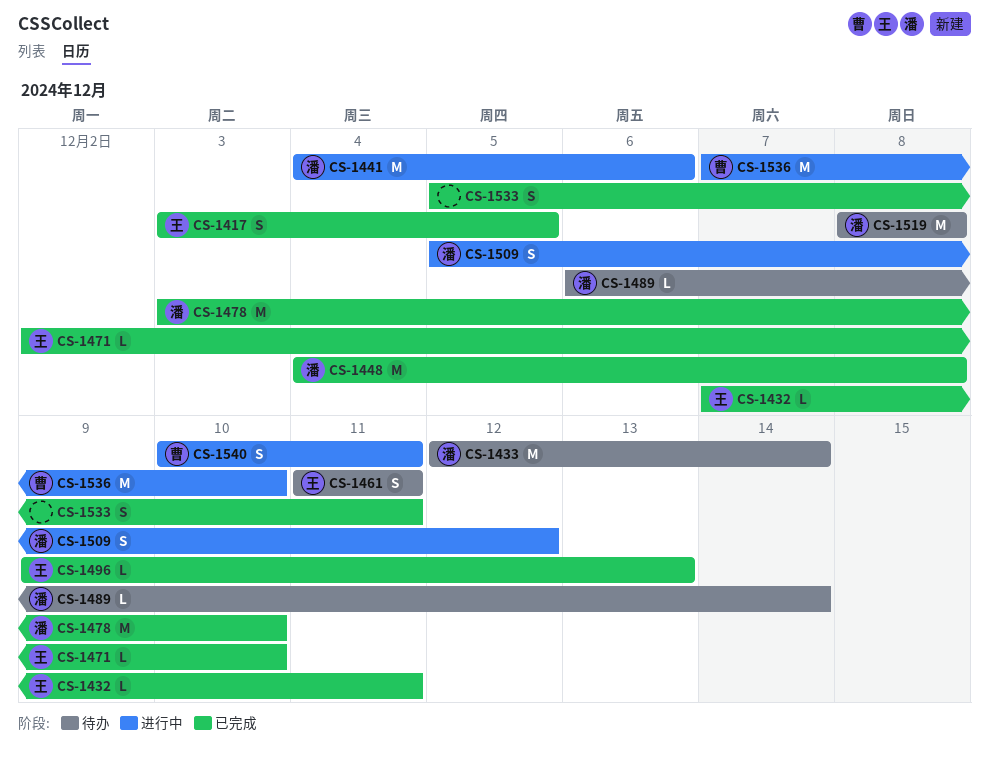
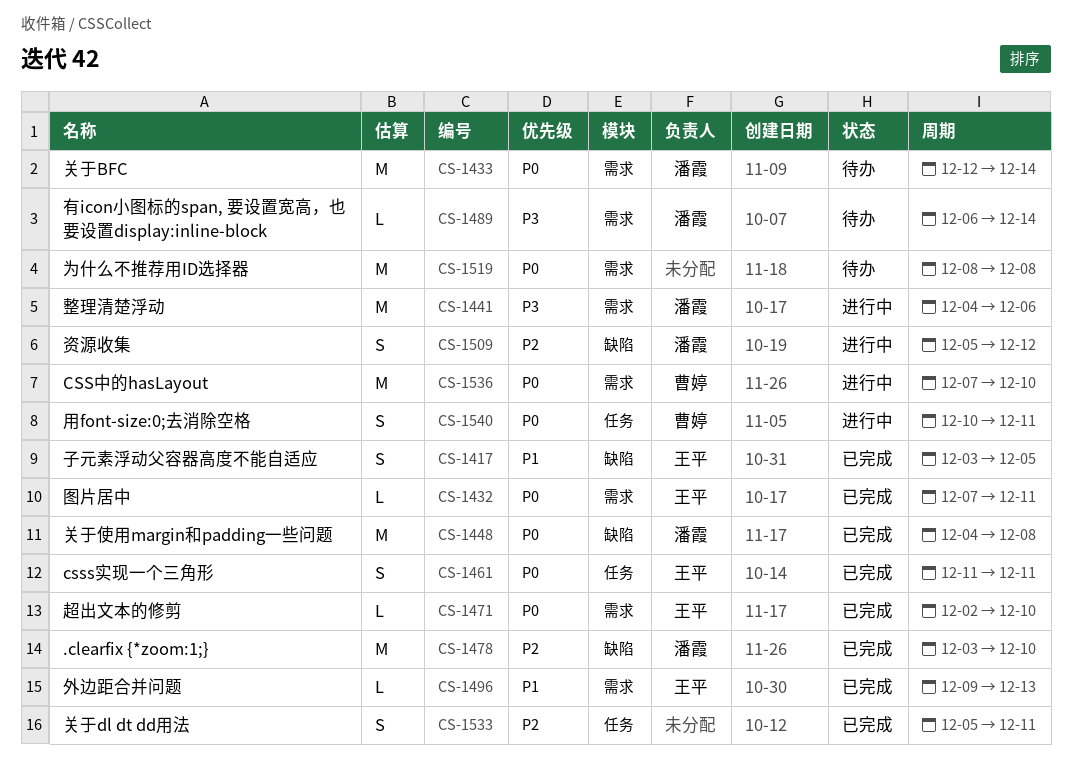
CS-1461, status: 待办 -> 已完成
CS-1519, owner: 潘霞 -> none

